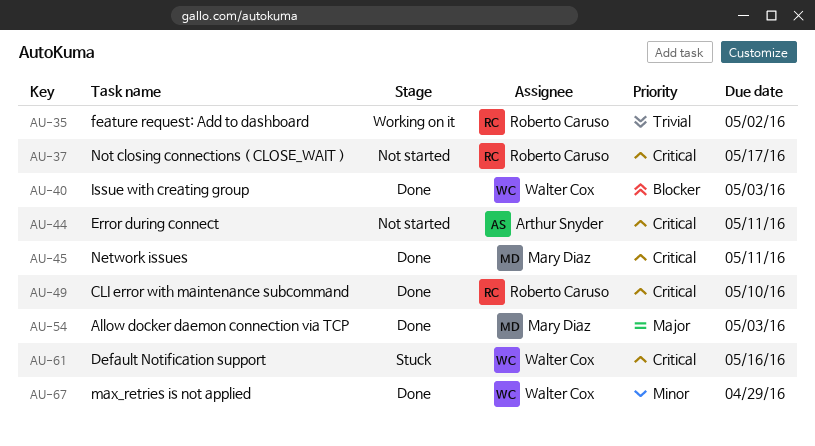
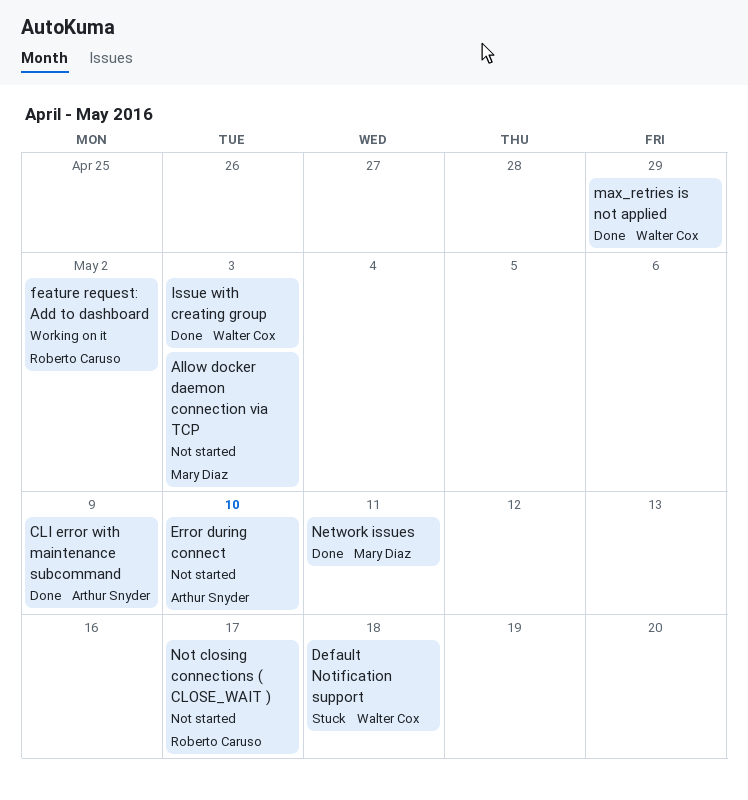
Allow docker daemon connection via TCP, status: Done -> Not started
CLI error with maintenance subcommand, owner: Roberto Caruso -> Arthur Snyder
CLI error with maintenance subcommand, due: May 10 -> May 9
Default Notification support, due: May 16 -> May 18
Error during connect, due: May 11 -> May 10

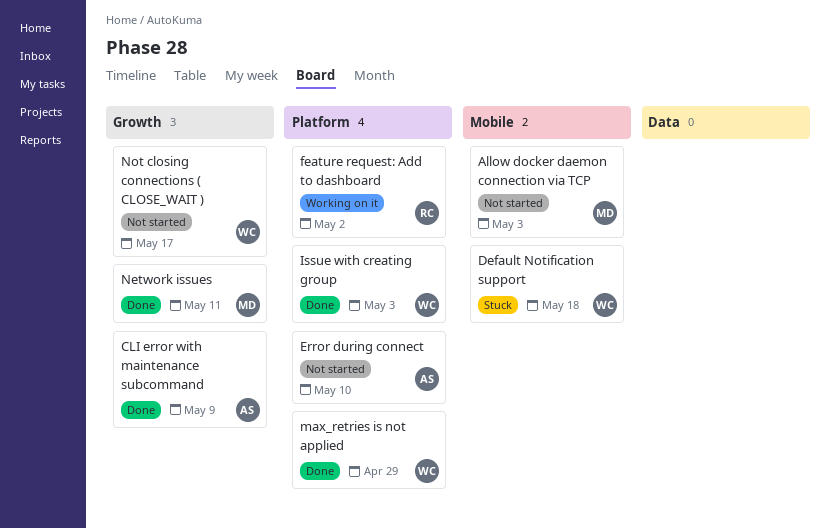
Not closing connections ( CLOSE_WAIT ), owner: Roberto Caruso -> Walter Cox

